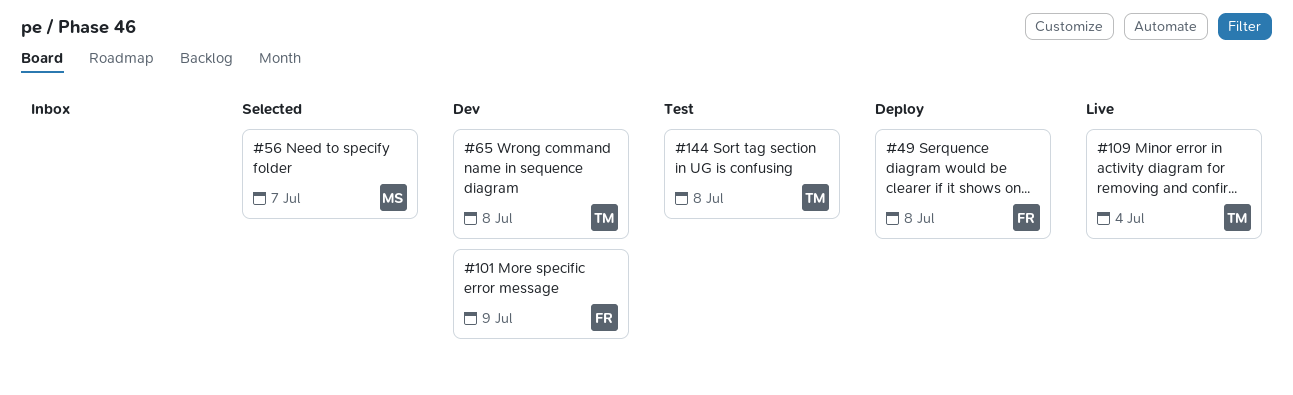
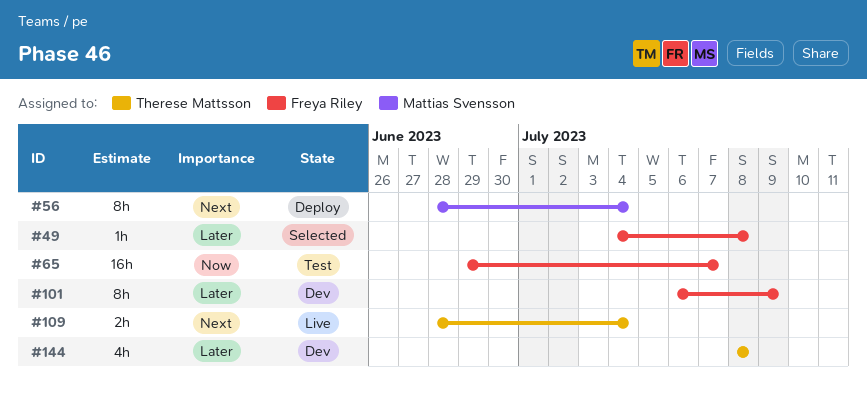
#49, status: Deploy -> Selected
#56, status: Selected -> Deploy
#56, due: Jul 7 -> Jul 4
#65, status: Dev -> Test
#65, owner: Therese Mattsson -> Freya Riley
#65, due: Jul 8 -> Jul 7
#144, status: Test -> Dev

